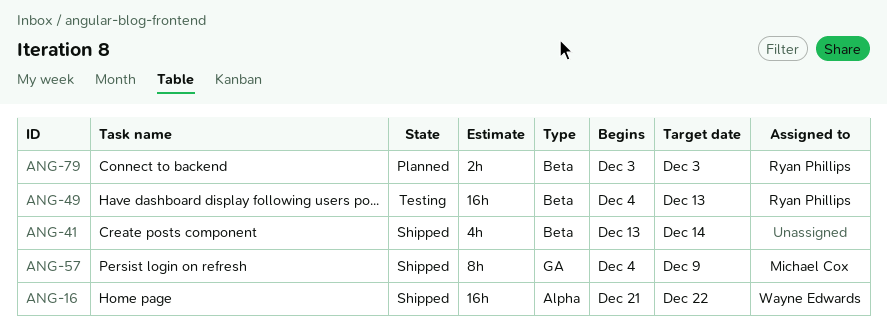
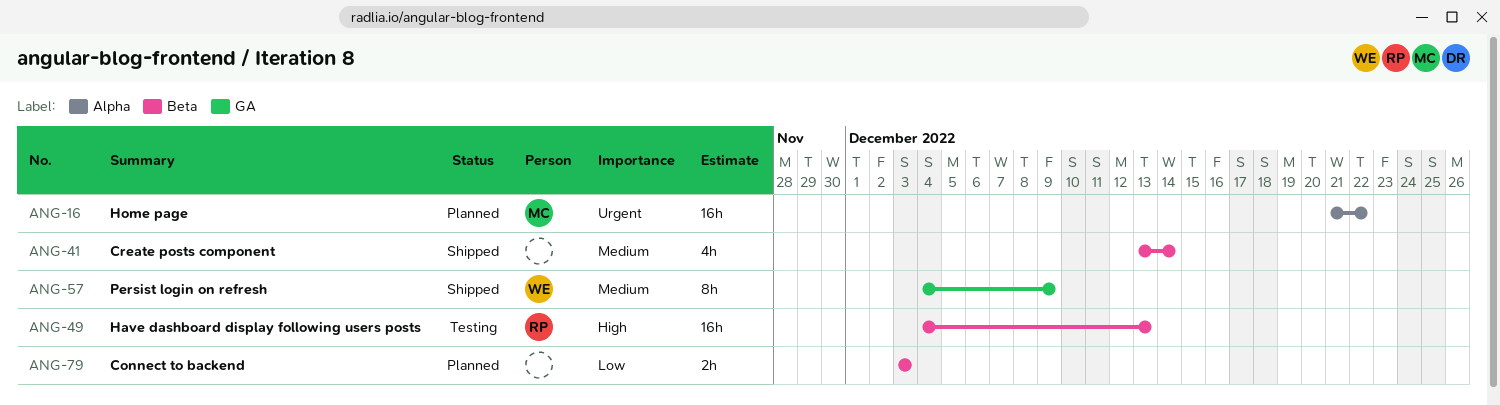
ANG-16, status: Shipped -> Planned
ANG-16, owner: Wayne Edwards -> Michael Cox
ANG-57, owner: Michael Cox -> Wayne Edwards
ANG-79, owner: Ryan Phillips -> none

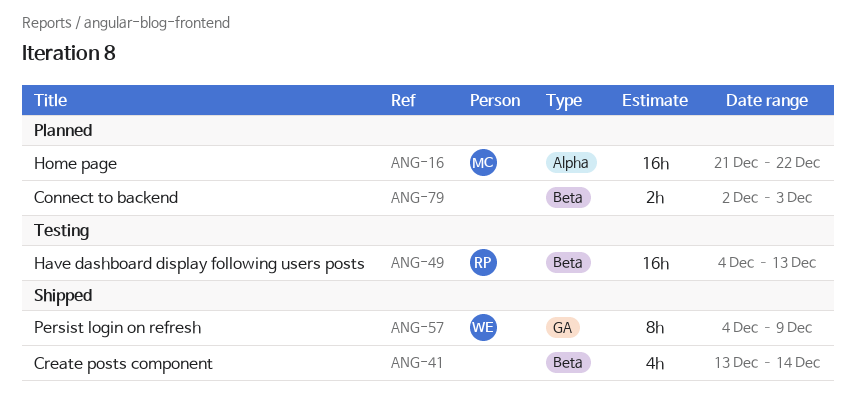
ANG-79, start: Dec 3 -> Dec 2

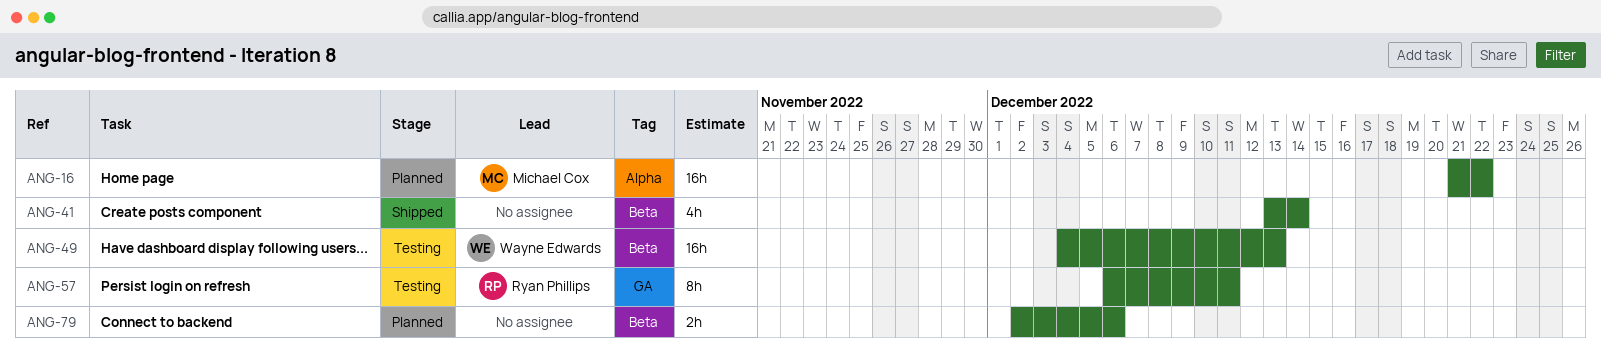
ANG-49, owner: Ryan Phillips -> Wayne Edwards
ANG-57, status: Shipped -> Testing
ANG-57, owner: Wayne Edwards -> Ryan Phillips
ANG-57, start: Dec 4 -> Dec 6
ANG-57, due: Dec 9 -> Dec 11
ANG-79, due: Dec 3 -> Dec 6

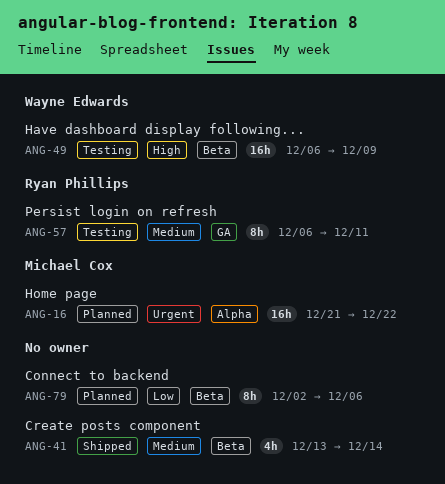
ANG-49, start: Dec 4 -> Dec 6
ANG-49, due: Dec 13 -> Dec 9
ANG-79, estimate: 2h -> 8h

